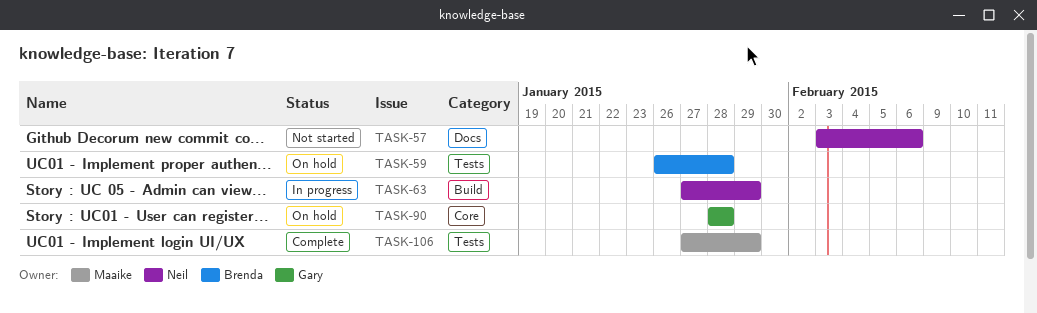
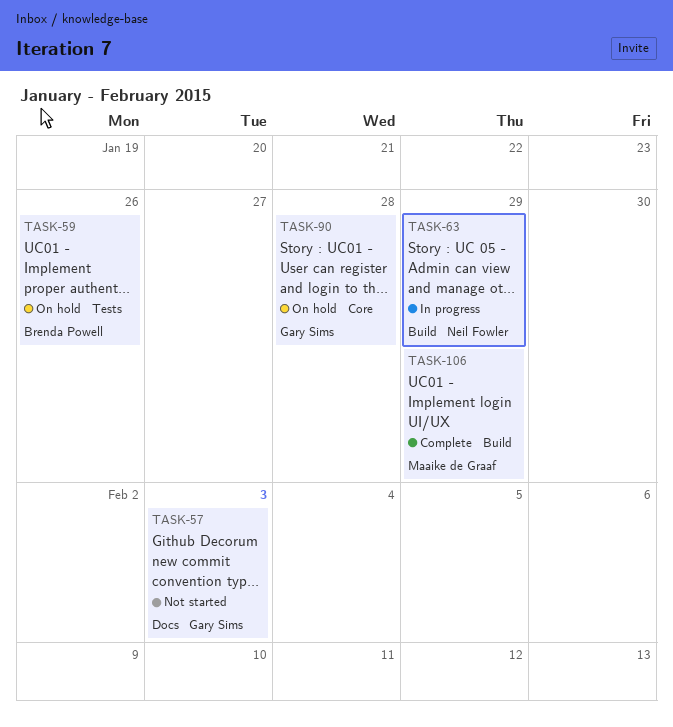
TASK-57, owner: Neil Fowler -> Gary Sims
TASK-57, due: Feb 6 -> Feb 3
TASK-59, due: Jan 28 -> Jan 26
TASK-106, label: Tests -> Build

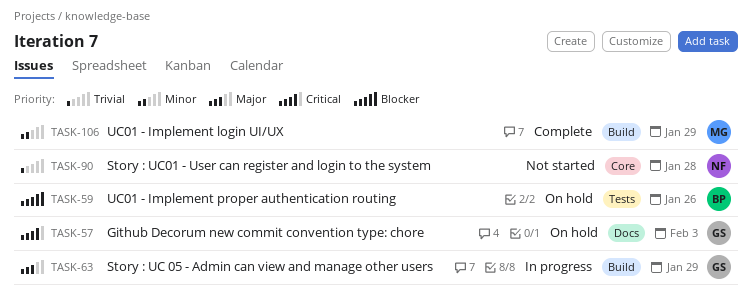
TASK-57, status: Not started -> On hold
TASK-63, owner: Neil Fowler -> Gary Sims
TASK-90, status: On hold -> Not started
TASK-90, owner: Gary Sims -> Neil Fowler

